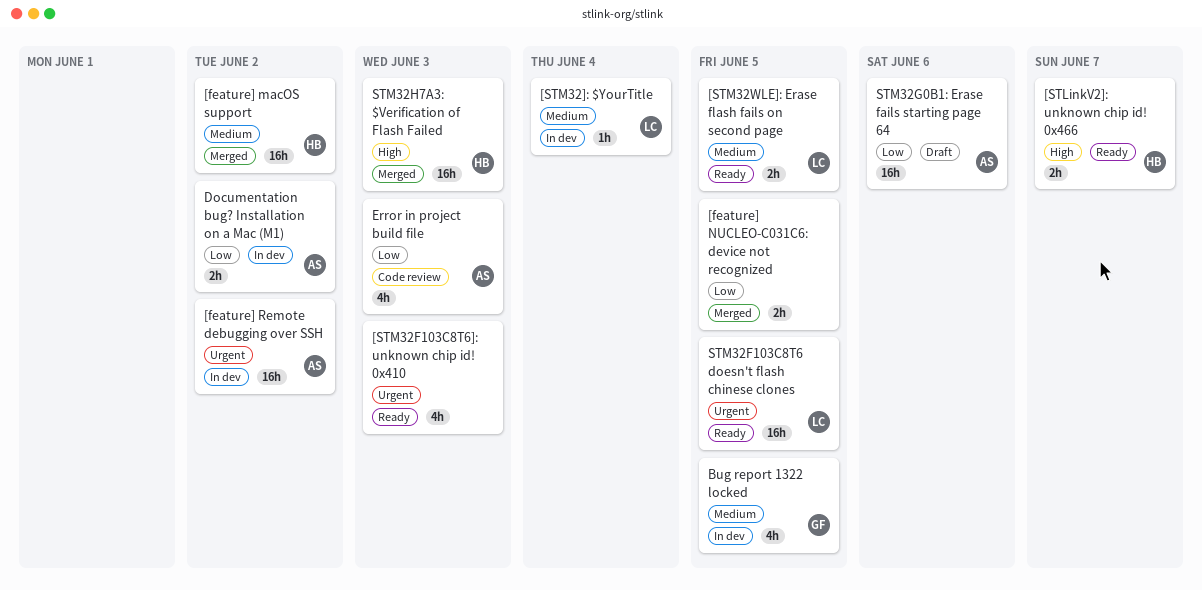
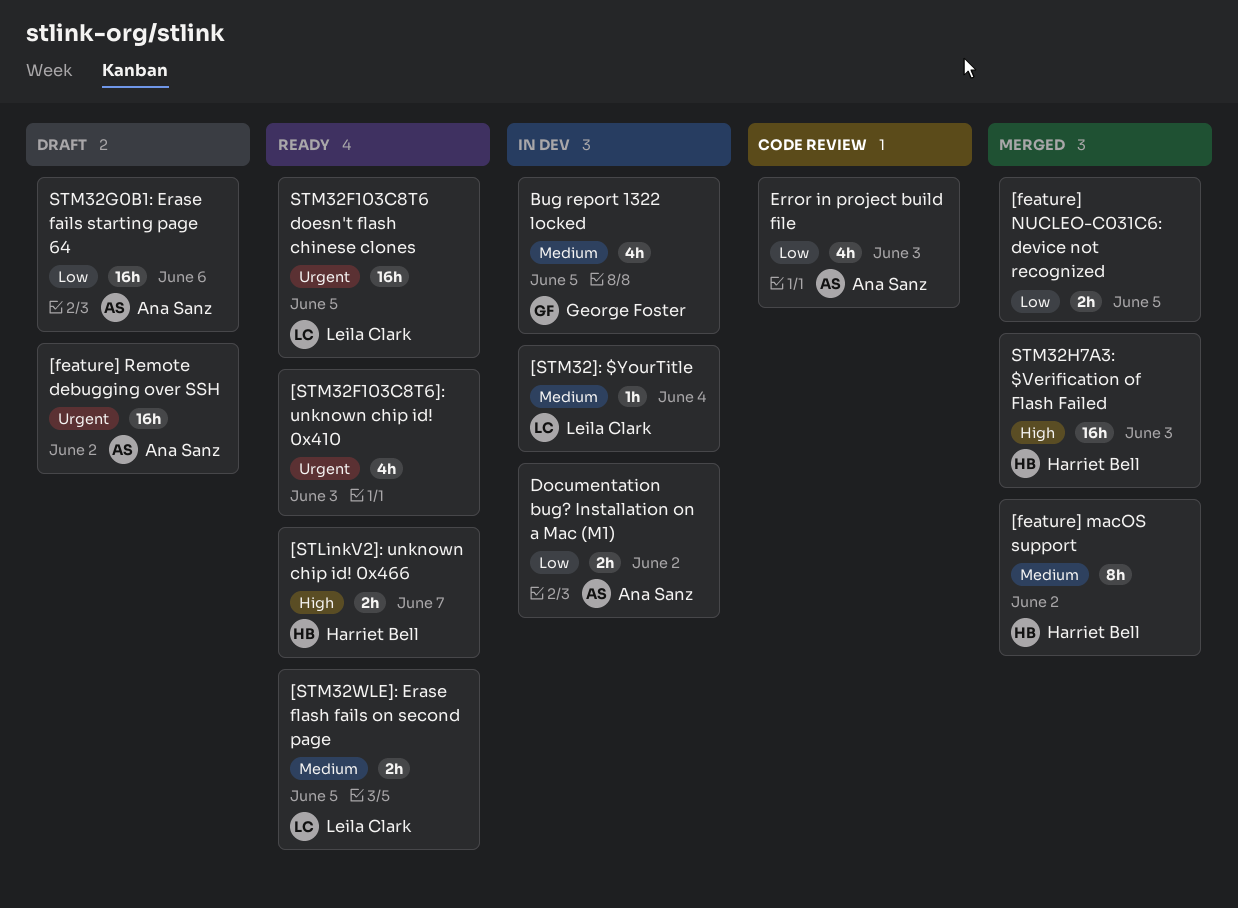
[feature] macOS support, estimate: 16h -> 8h
[feature] Remote debugging over SSH, status: In dev -> Draft

